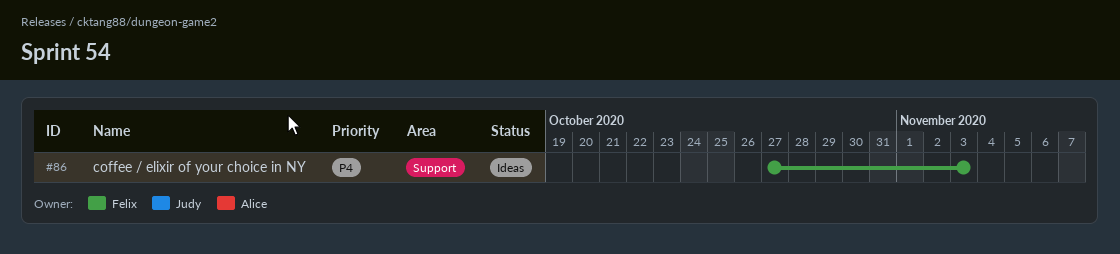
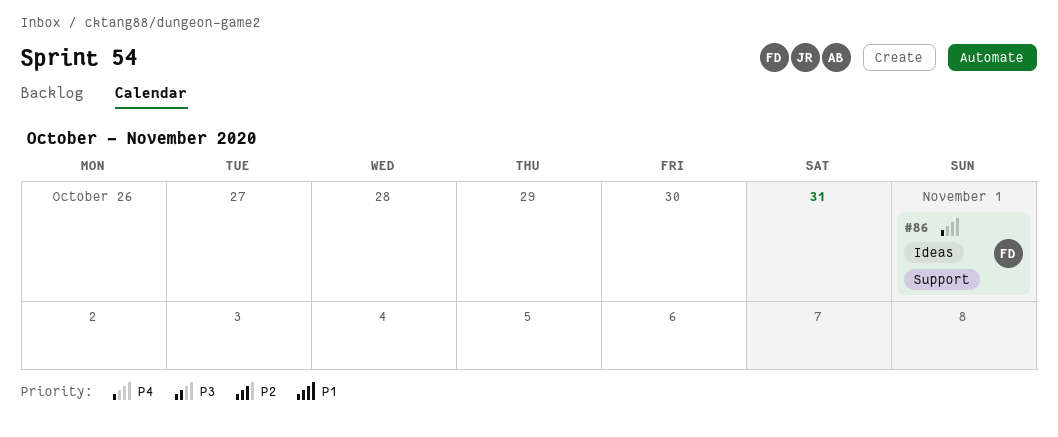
#86, due: Nov 3 -> Nov 1

